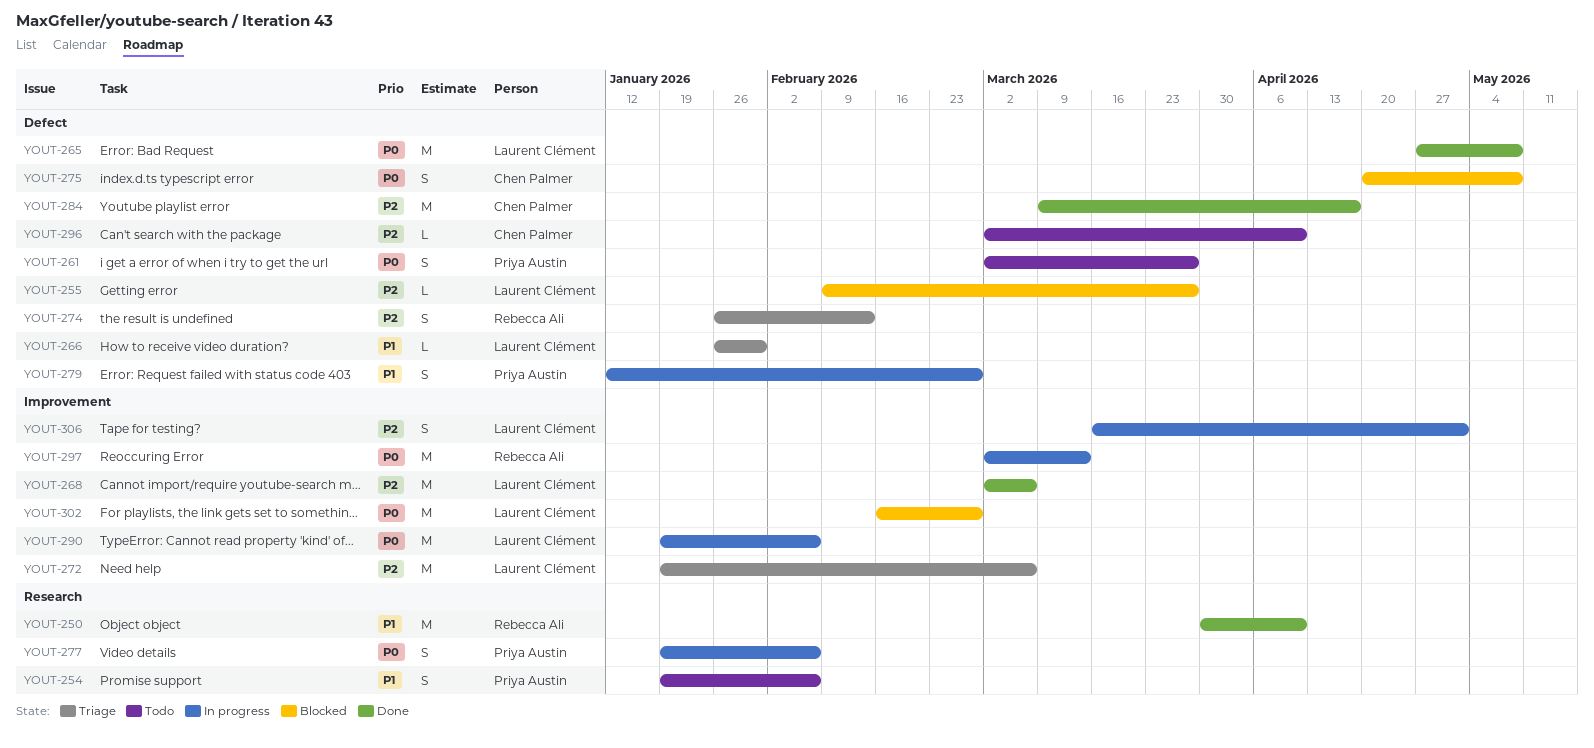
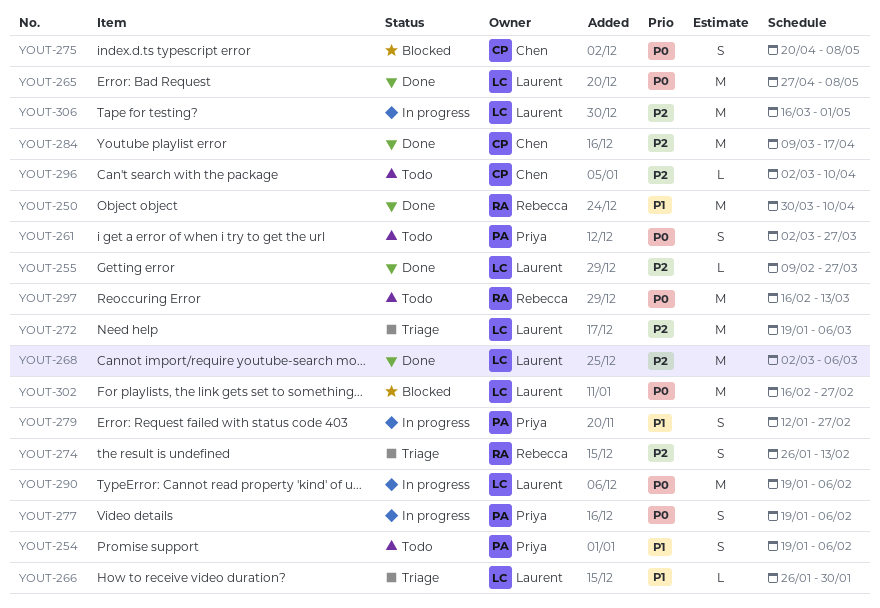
YOUT-255, status: Blocked -> Done
YOUT-297, status: In progress -> Todo
YOUT-297, start: Mar 2 -> Feb 16
YOUT-306, estimate: S -> M

